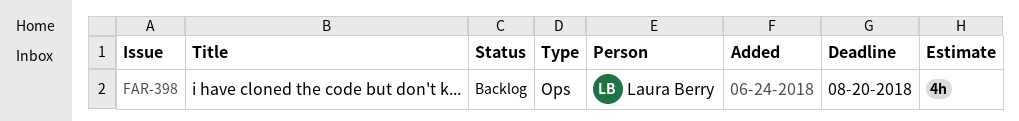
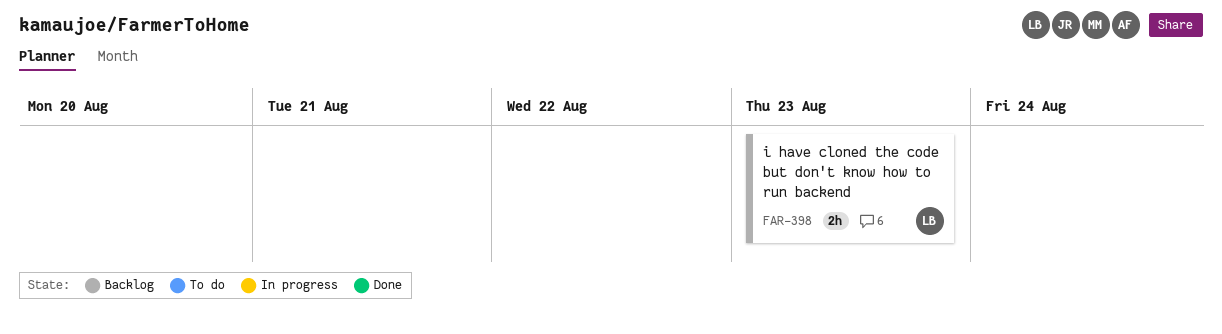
FAR-398, estimate: 4h -> 2h
FAR-398, due: Aug 20 -> Aug 23

